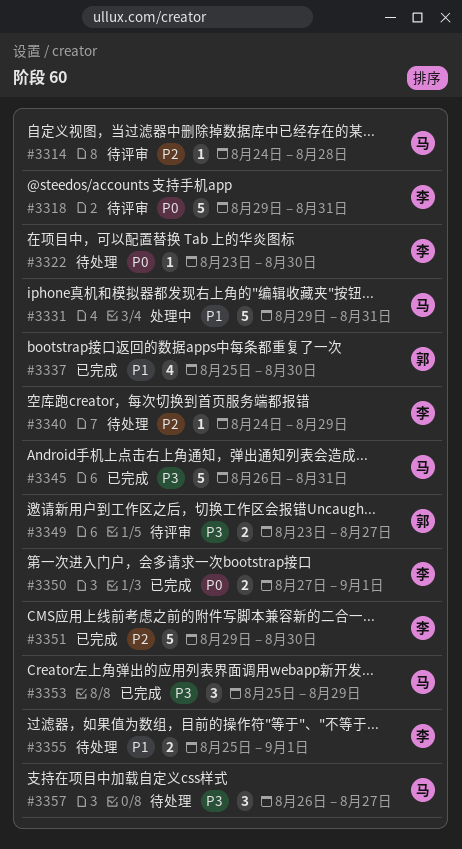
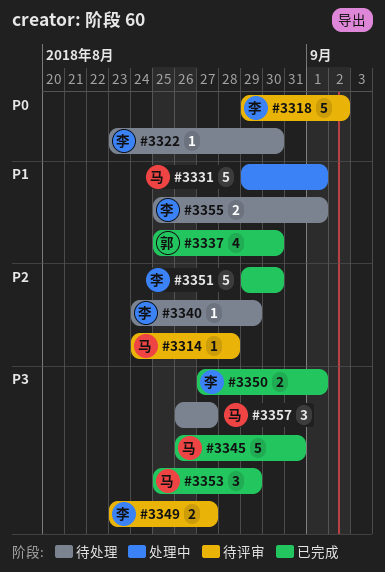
#3318, due: Aug 31 -> Sep 2
#3331, due: Aug 31 -> Sep 1
#3349, owner: 郭 -> 李
#3350, priority: P0 -> P3

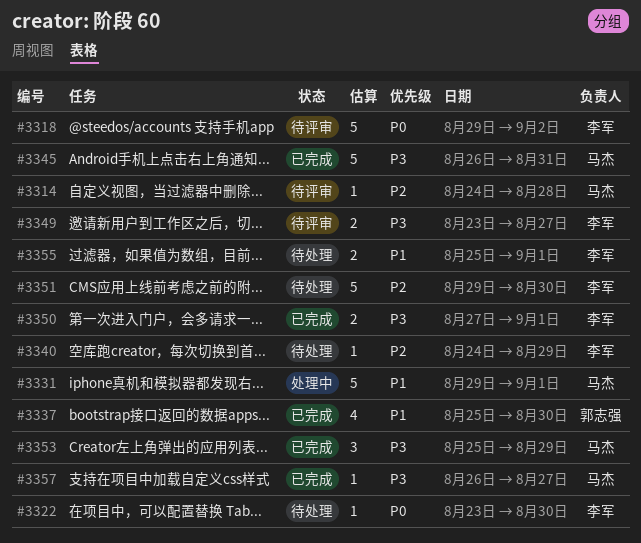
#3351, status: 已完成 -> 待处理
#3357, status: 待处理 -> 已完成
#3357, estimate: 3 -> 1

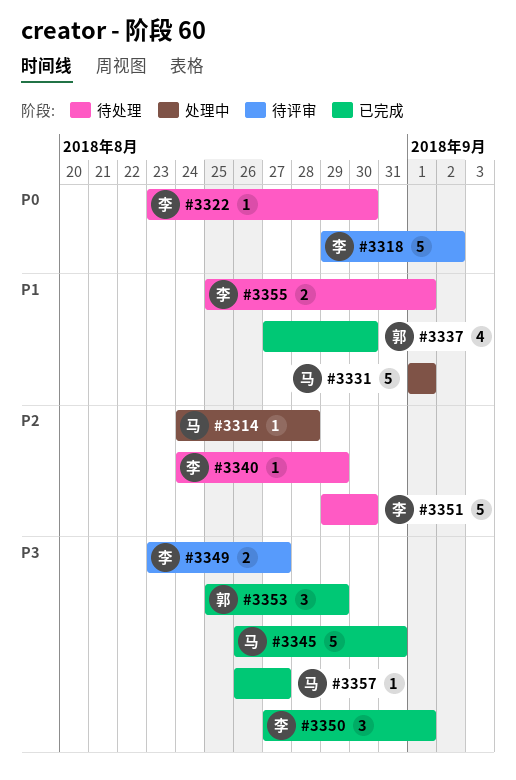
#3314, status: 待评审 -> 处理中
#3331, start: Aug 29 -> Sep 1
#3337, start: Aug 25 -> Aug 27
#3350, estimate: 2 -> 3
#3353, owner: 马杰 -> 郭志强

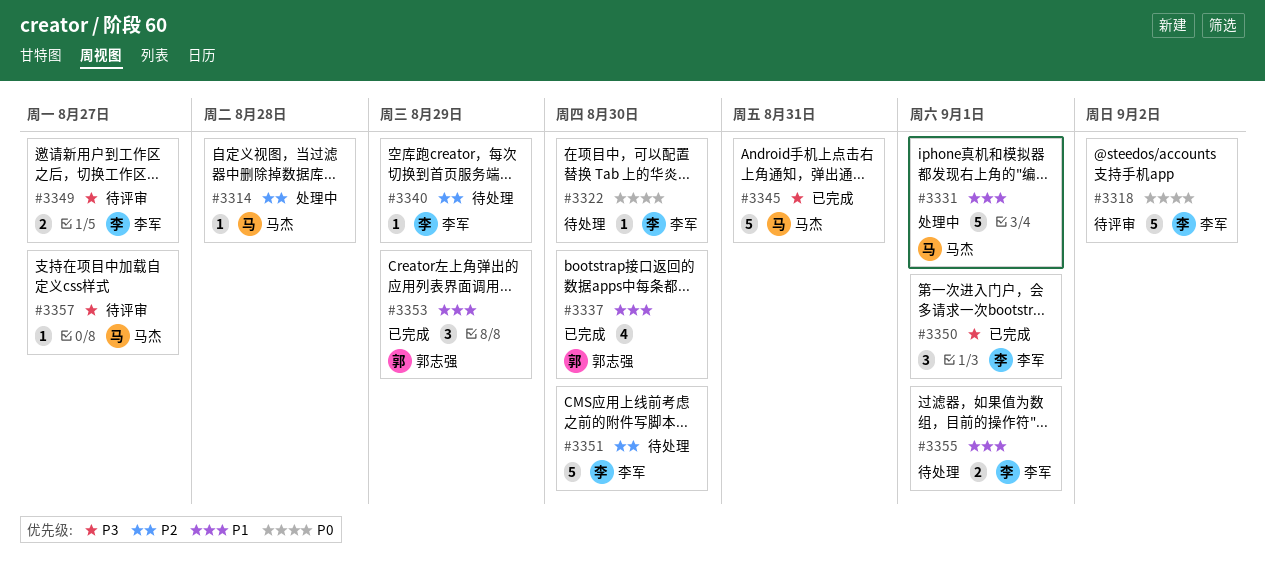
#3353, priority: P3 -> P1
#3357, status: 已完成 -> 待评审

